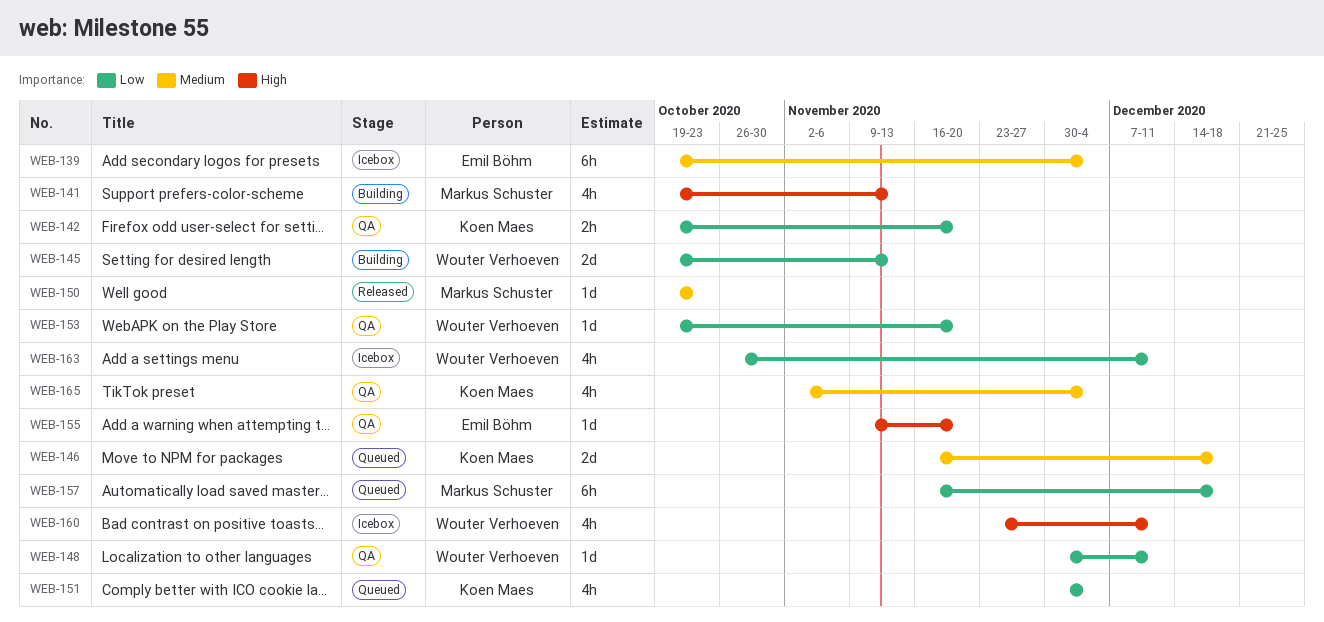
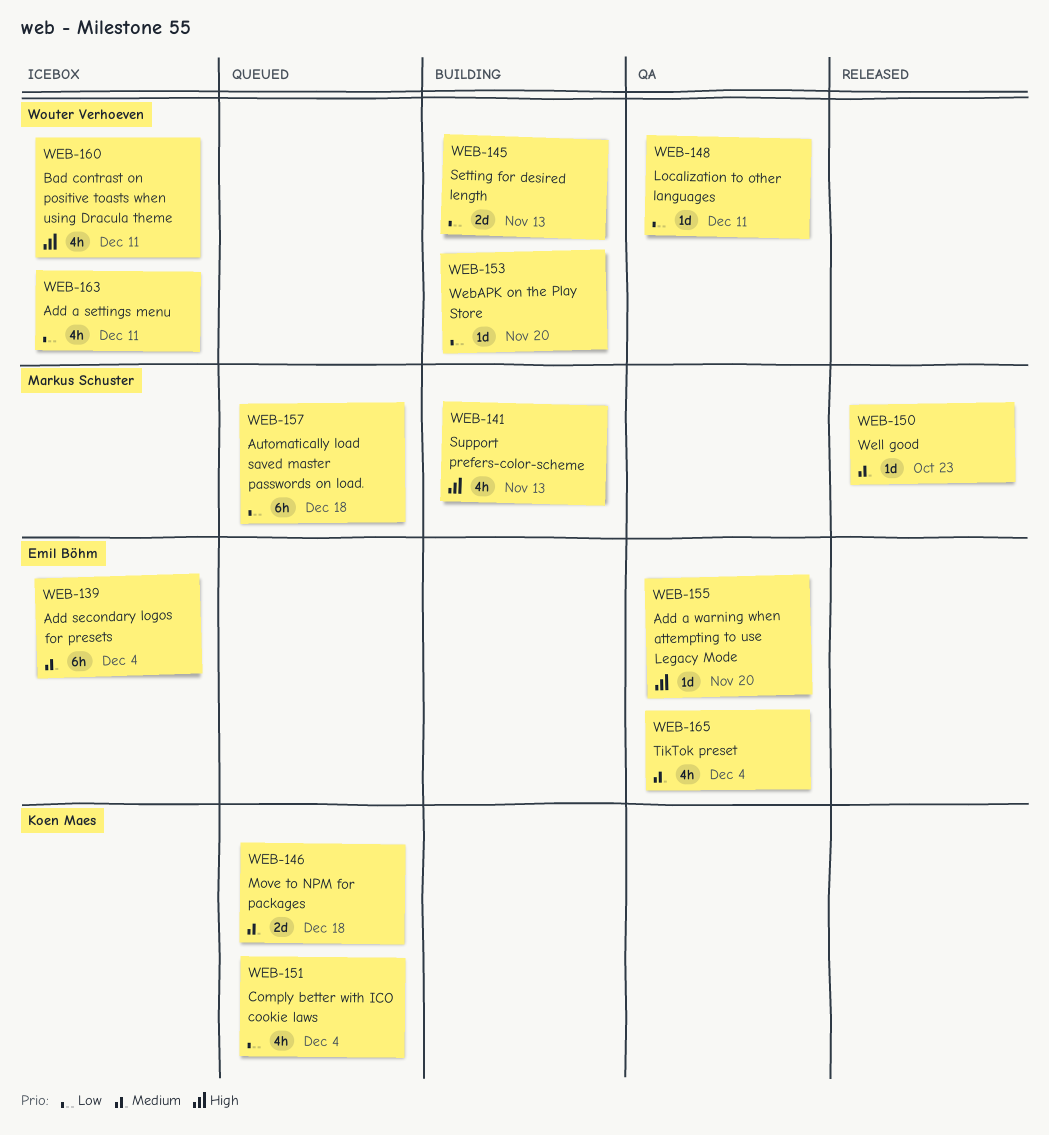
WEB-142: present -> none
WEB-153, status: QA -> Building
WEB-165, owner: Koen Maes -> Emil Böhm

